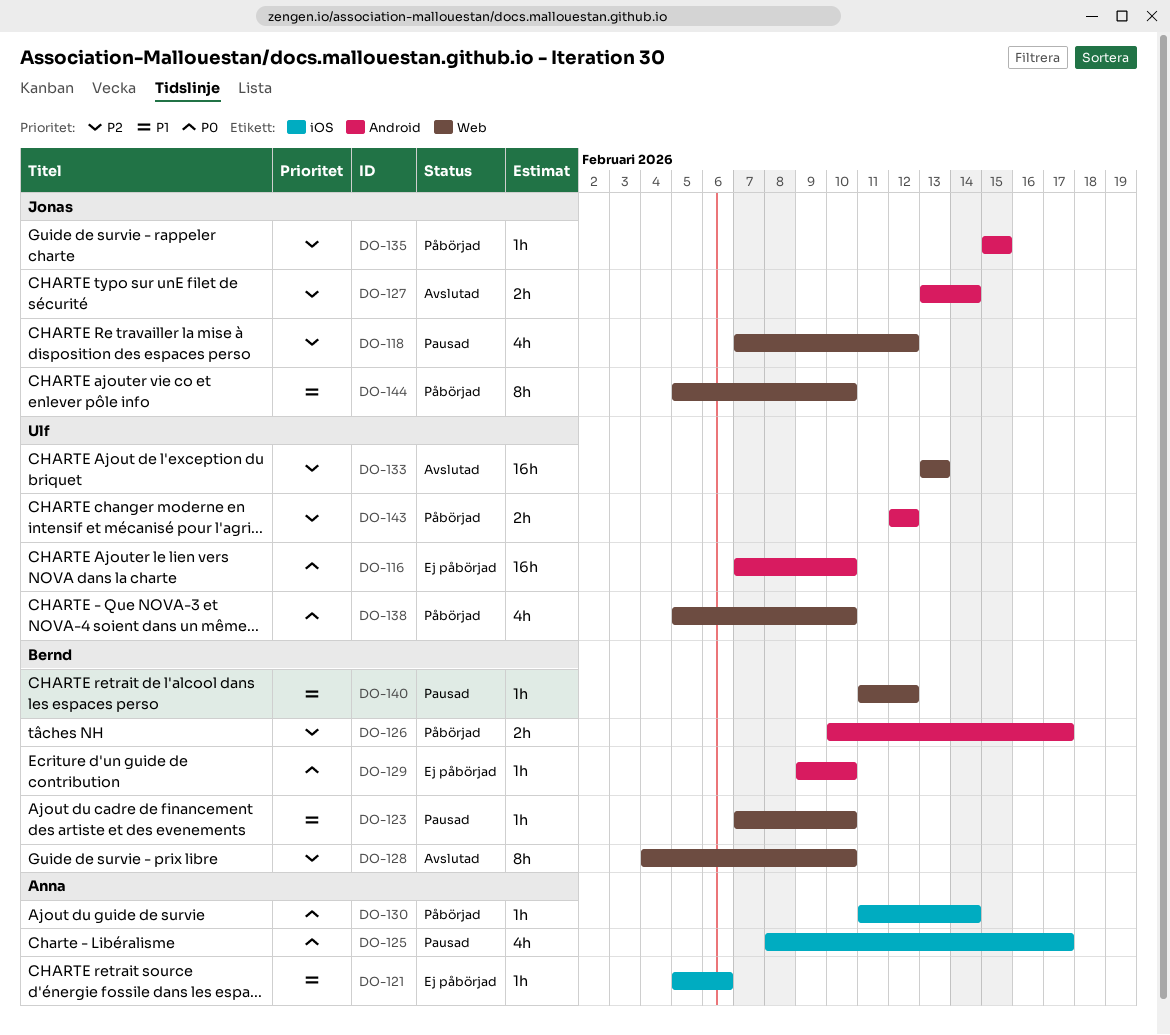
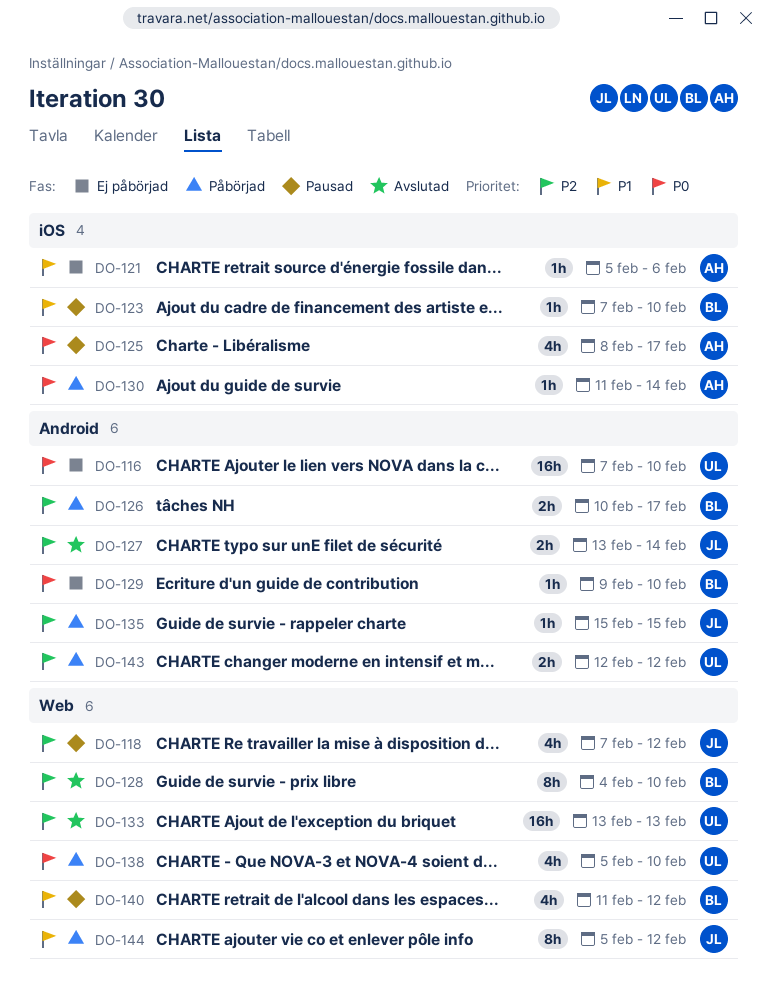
DO-123, label: Web -> iOS
DO-140, estimate: 1h -> 4h
DO-144, due: Feb 10 -> Feb 12

